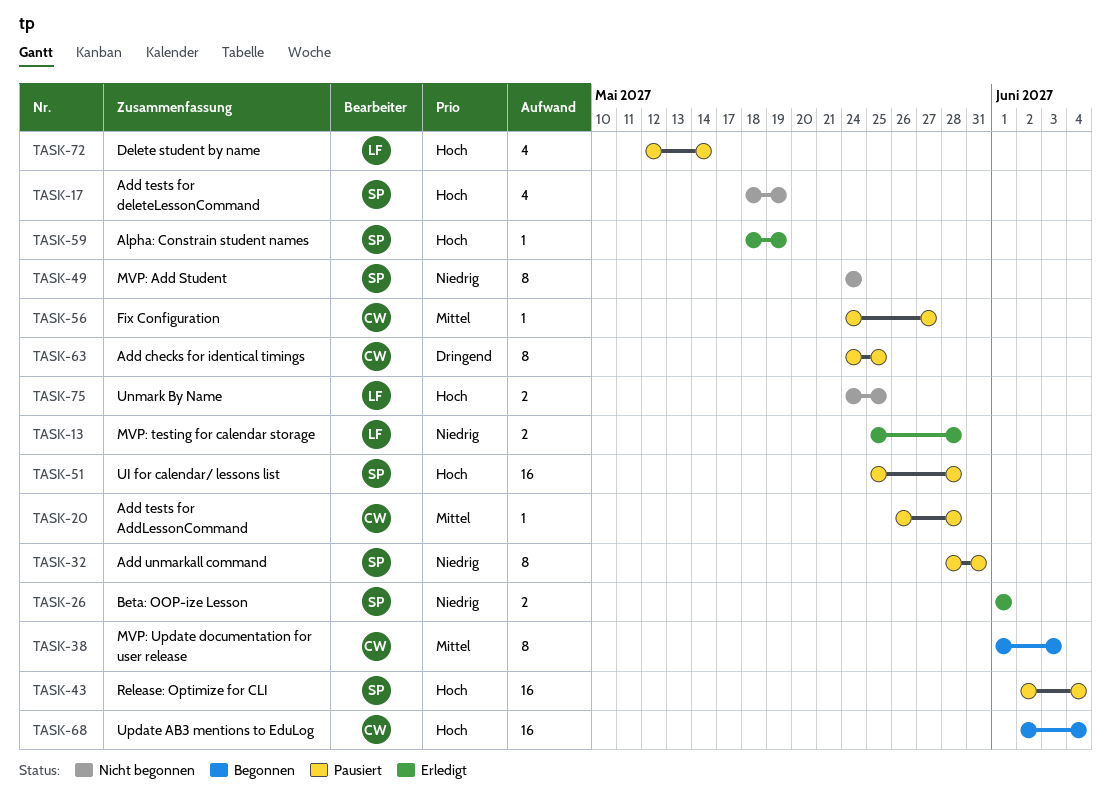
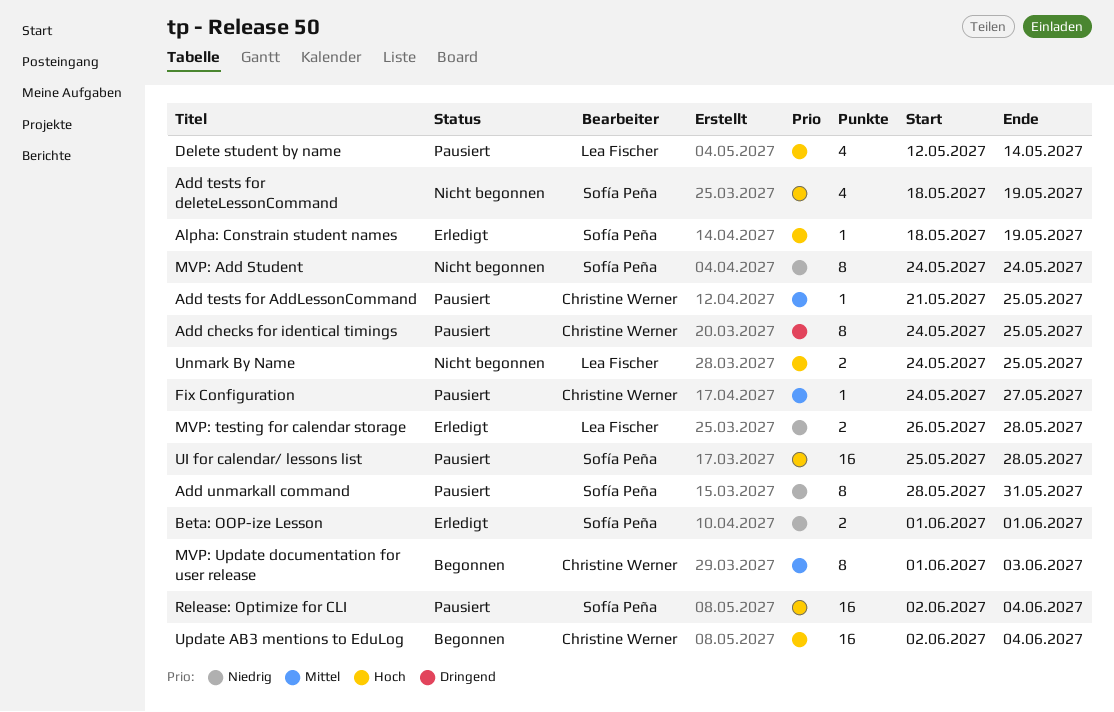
Add tests for AddLessonCommand, start: May 26 -> May 21
Add tests for AddLessonCommand, due: May 28 -> May 25
MVP: testing for calendar storage, start: May 25 -> May 26

